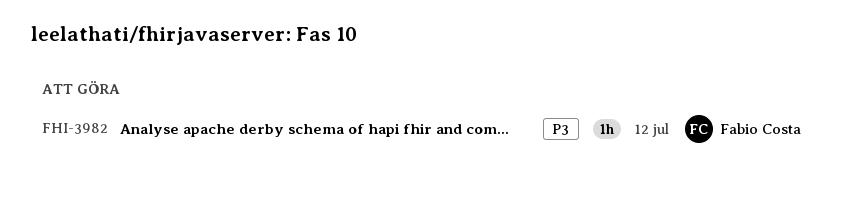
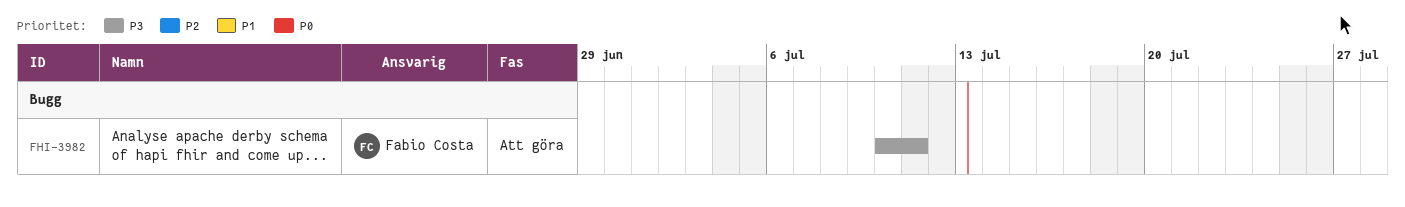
FHI-3982, due: Jul 12 -> Jul 11

